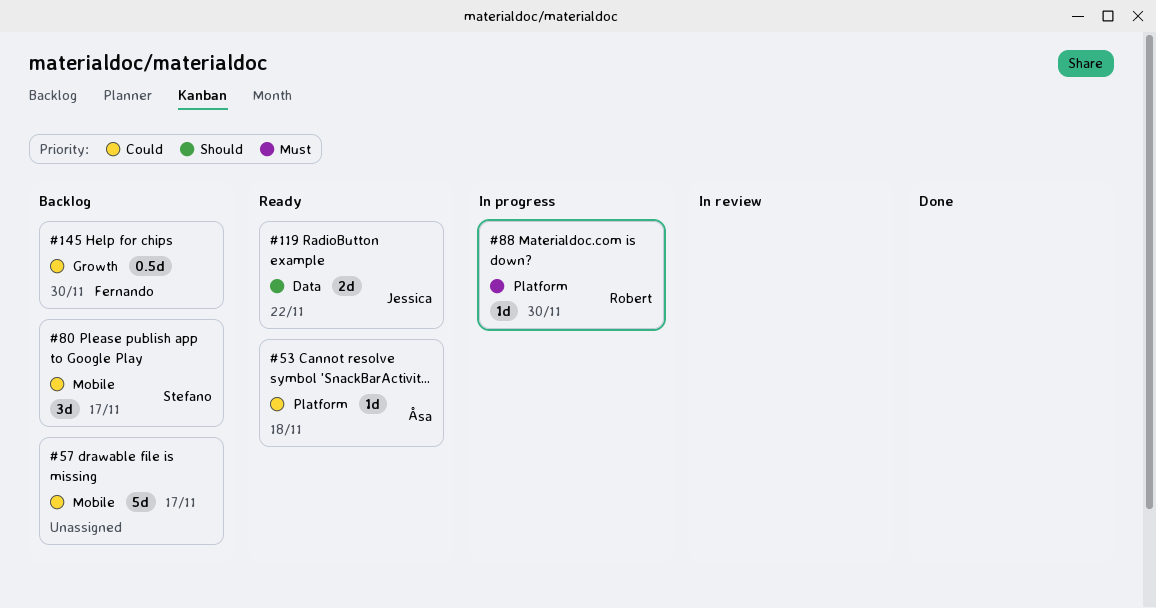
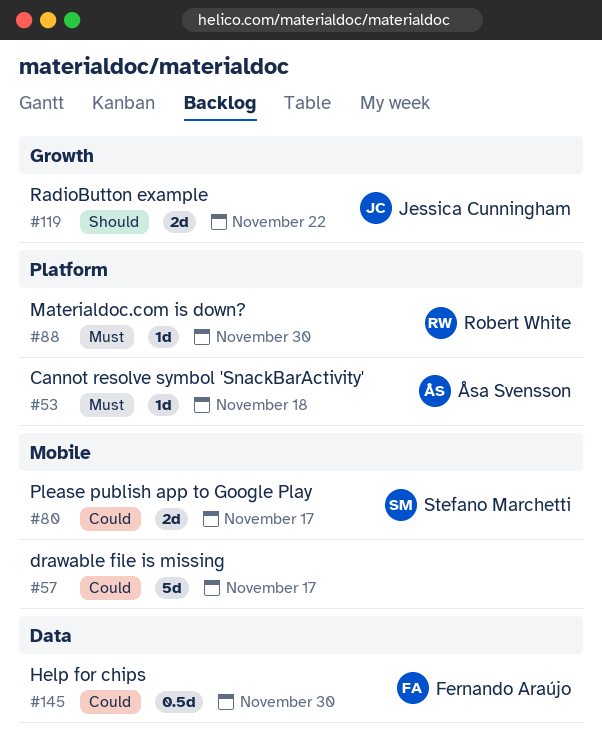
#53, priority: Could -> Must
#80, estimate: 3d -> 2d
#119, label: Data -> Growth
#145, label: Growth -> Data

